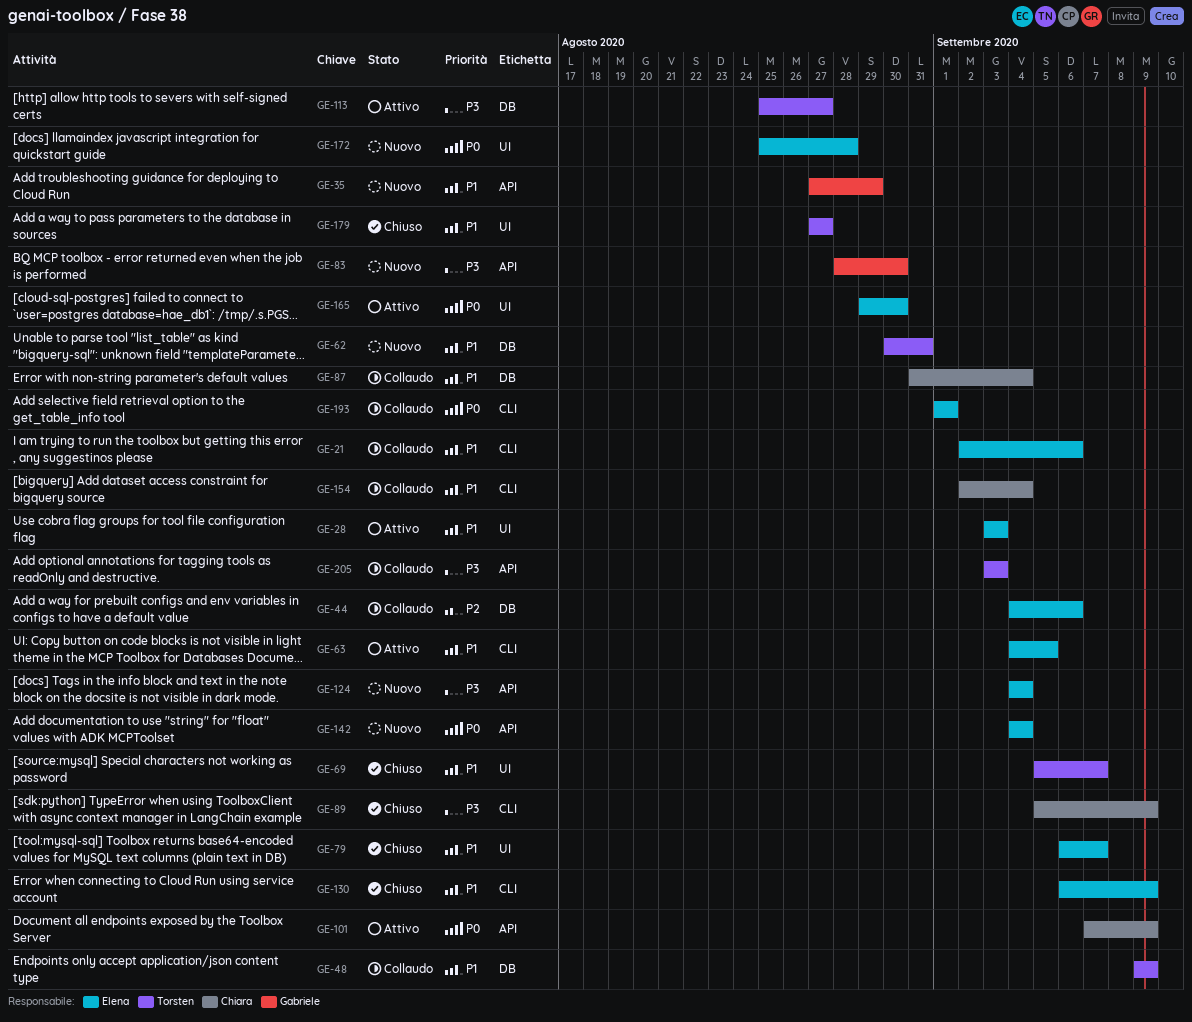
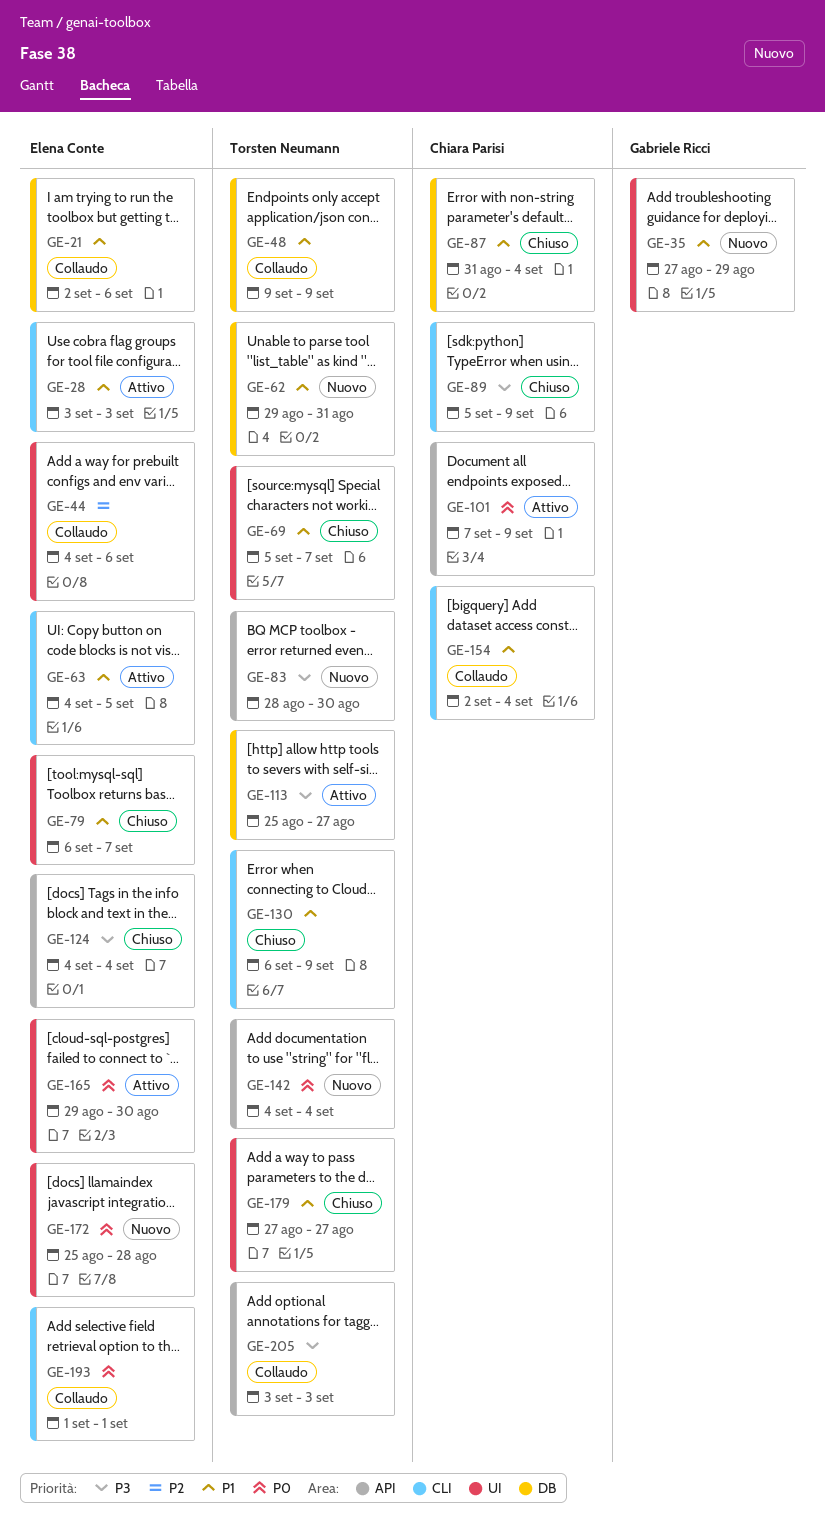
GE-21, label: CLI -> DB
GE-28, label: UI -> CLI
GE-35, label: API -> UI
GE-44, label: DB -> UI
GE-62, start: Aug 30 -> Aug 29
GE-83, owner: Gabriele Ricci -> Torsten Neumann
GE-87, status: Collaudo -> Chiuso
GE-124, status: Nuovo -> Chiuso
GE-130, owner: Elena Conte -> Torsten Neumann
GE-142, owner: Elena Conte -> Torsten Neumann

